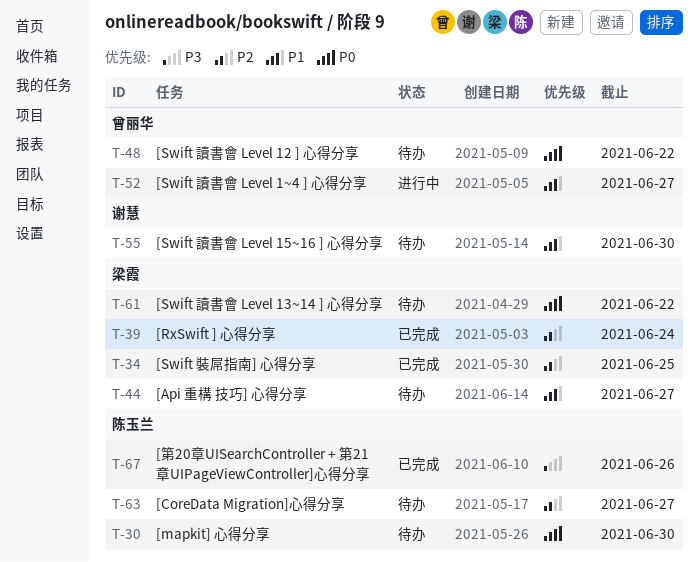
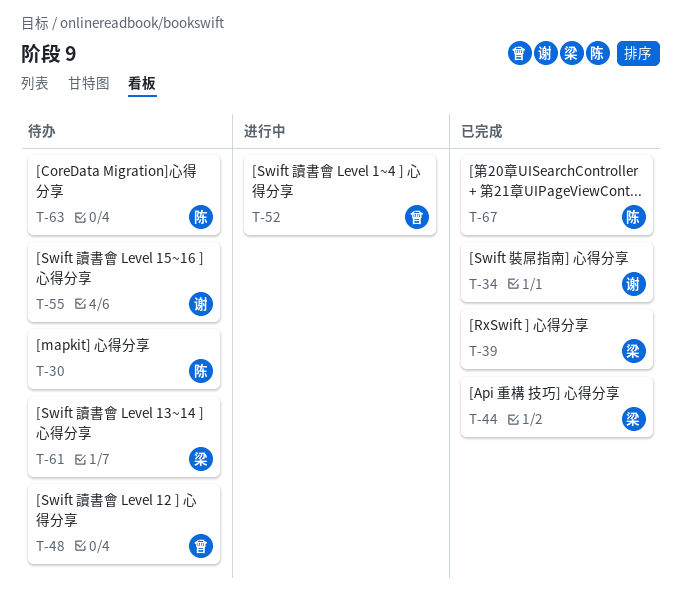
T-34, owner: 梁霞 -> 谢慧
T-44, status: 待办 -> 已完成

